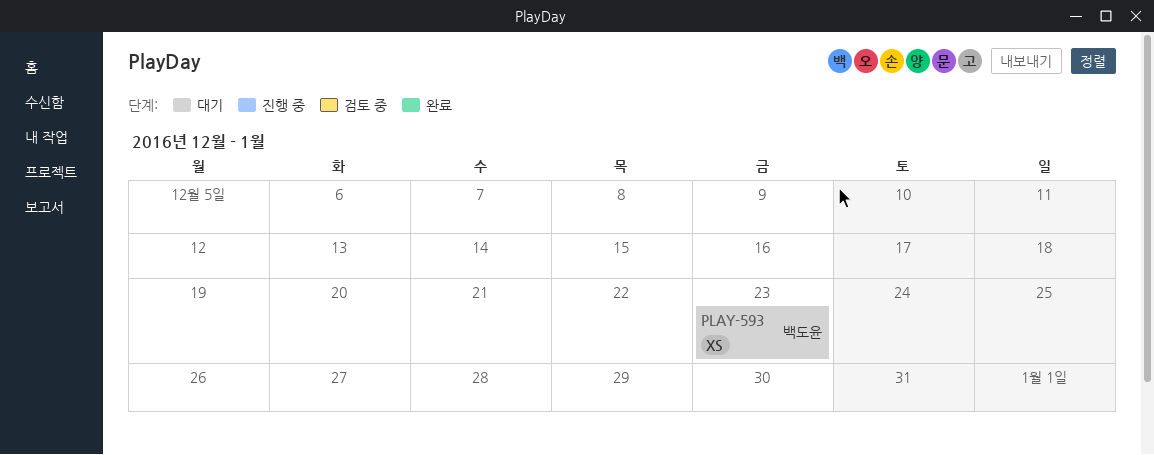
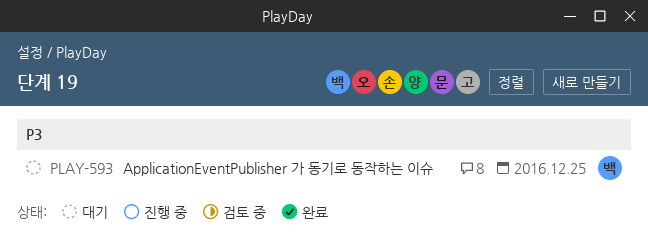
PLAY-593, due: Dec 23 -> Dec 25

